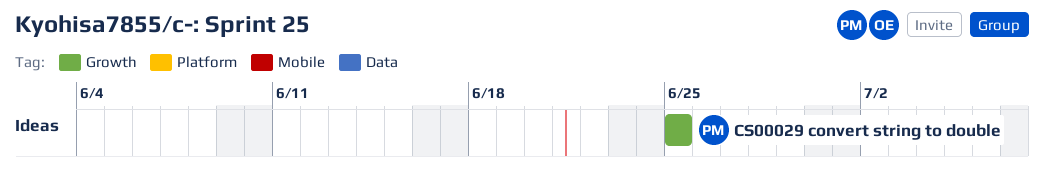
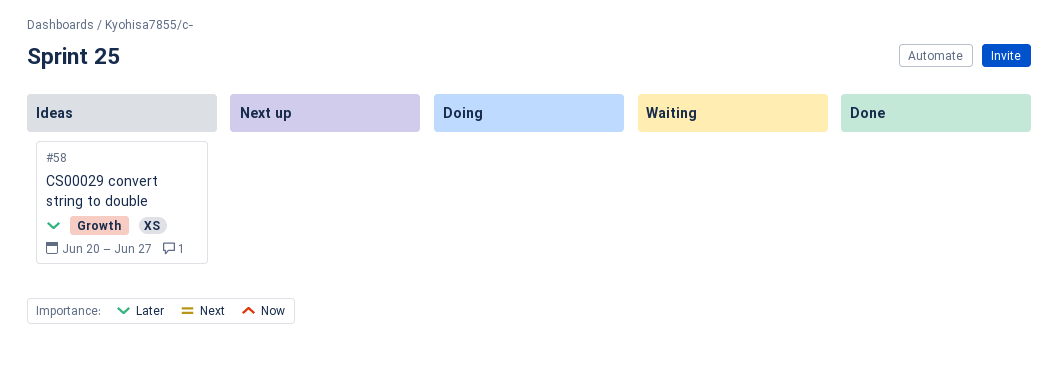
CS00029 convert string to double, start: Jun 25 -> Jun 20
CS00029 convert string to double, due: Jun 25 -> Jun 27

